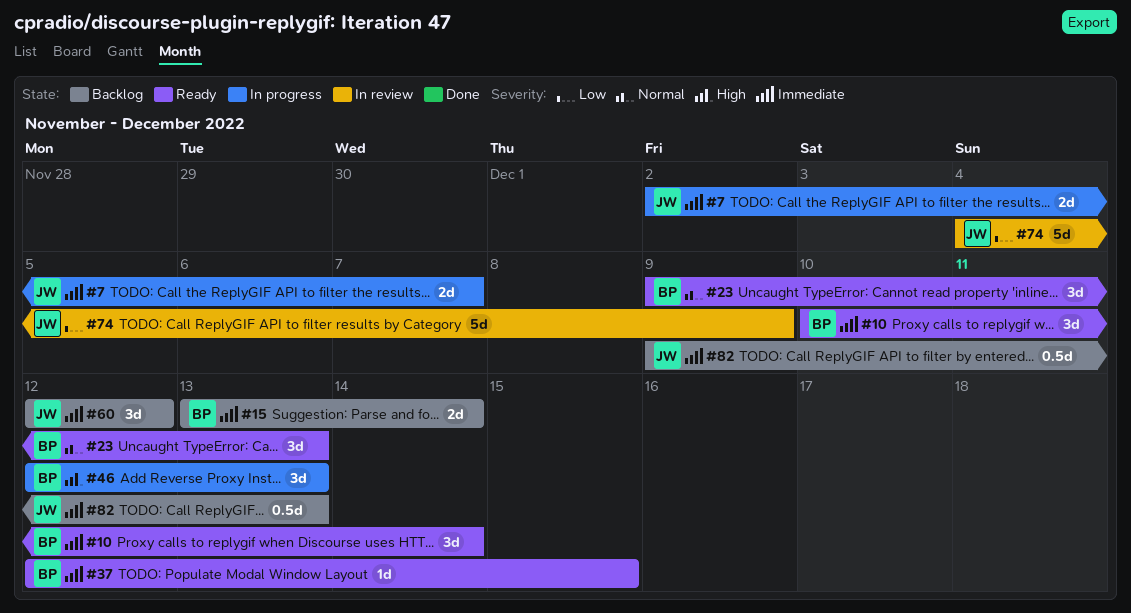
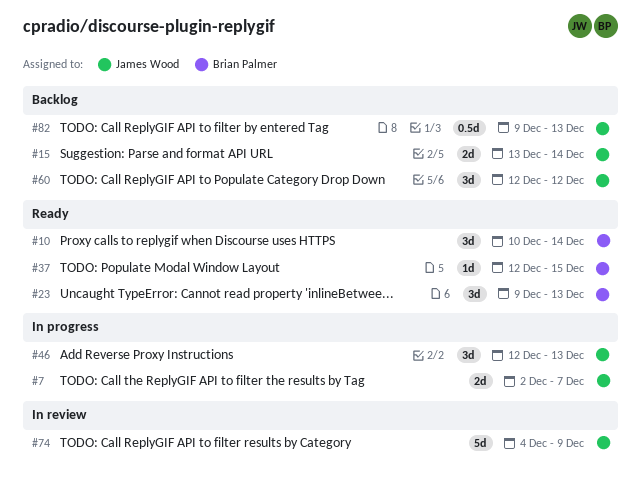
#15, owner: Brian Palmer -> James Wood
#46, owner: Brian Palmer -> James Wood

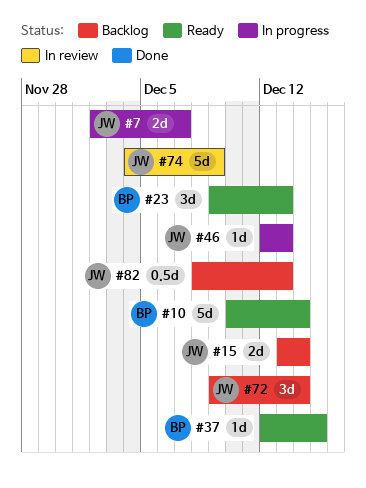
#10, estimate: 3d -> 5d
#46, estimate: 3d -> 1d
#60: present -> none
#72: none -> present
#82, start: Dec 9 -> Dec 8

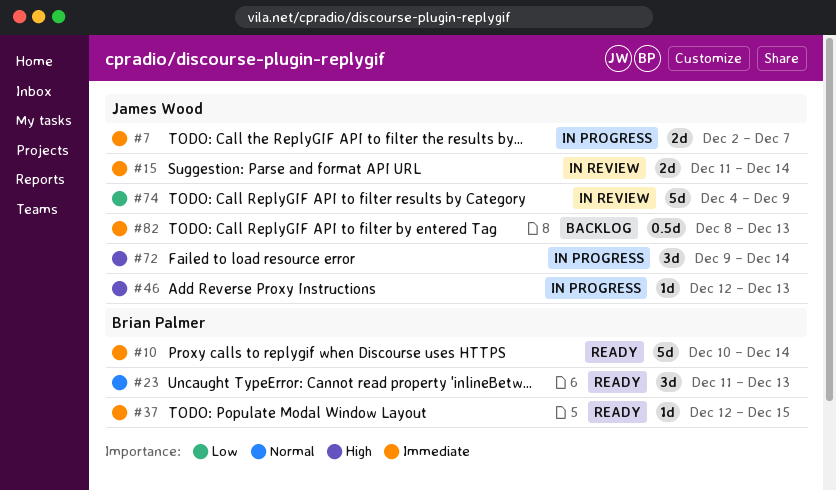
#15, status: Backlog -> In review
#15, start: Dec 13 -> Dec 11
#23, start: Dec 9 -> Dec 11
#72, status: Backlog -> In progress

